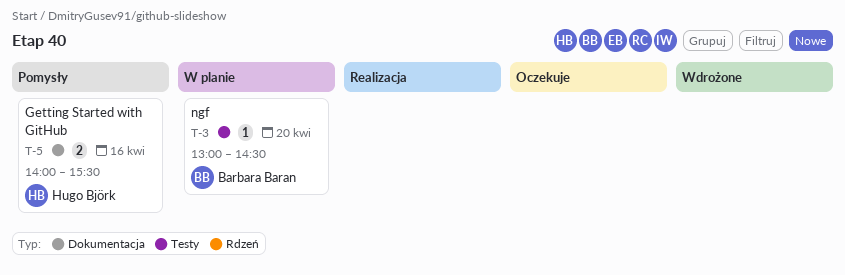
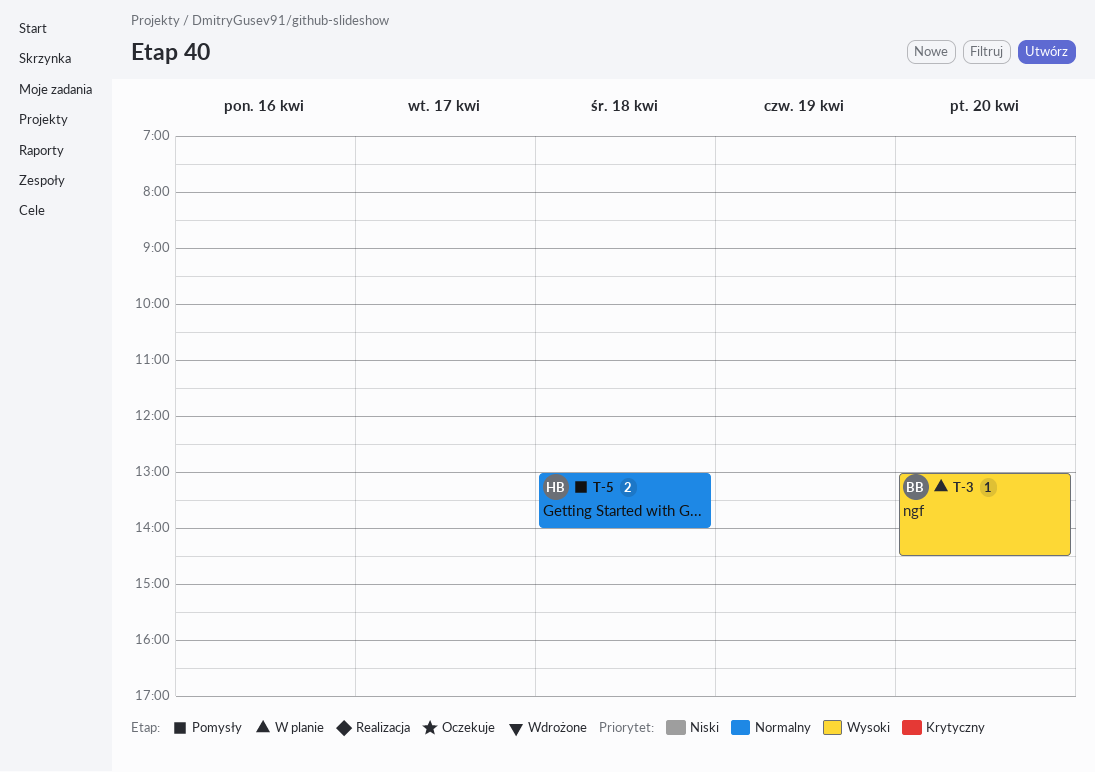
T-5, day: Apr 16 -> Apr 18
T-5, begins: 14:00 -> 13:00
T-5, ends: 15:30 -> 14:00

